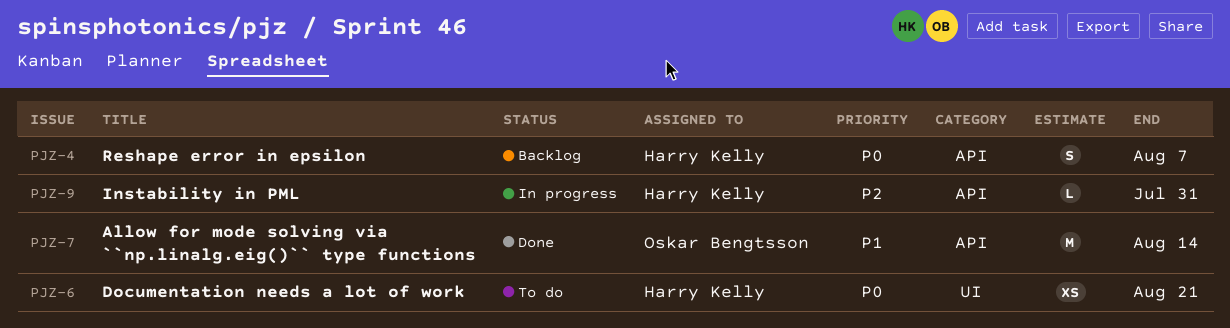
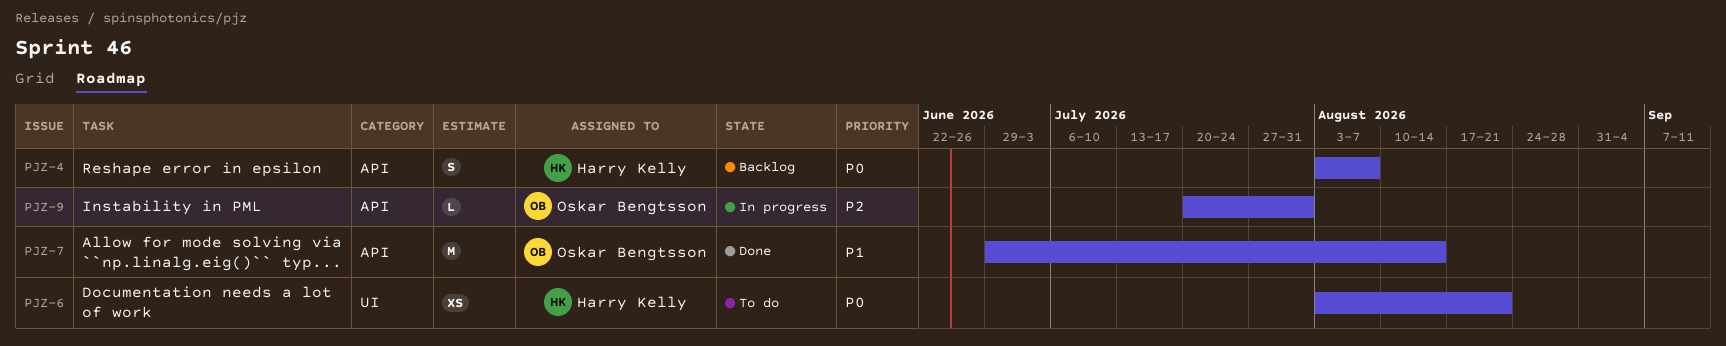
PJZ-9, owner: Harry Kelly -> Oskar Bengtsson

